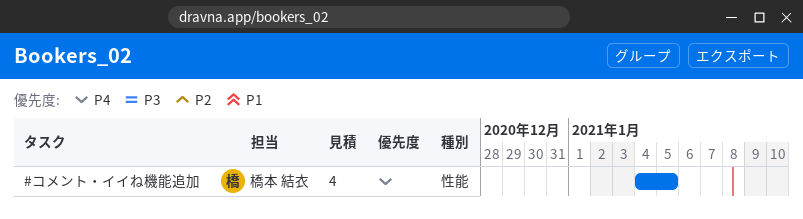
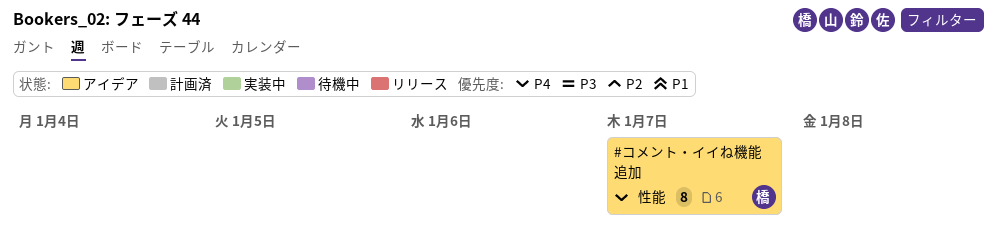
#コメント・イイね機能追加, estimate: 4 -> 8
#コメント・イイね機能追加, due: Jan 5 -> Jan 7

